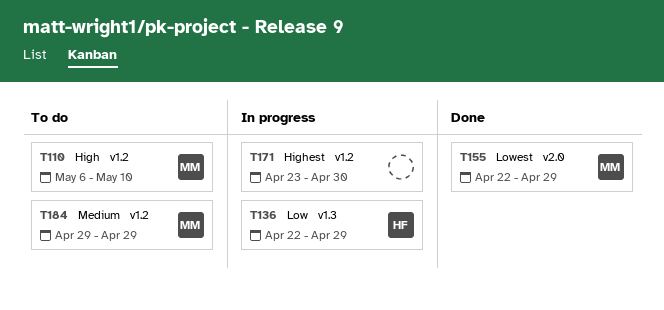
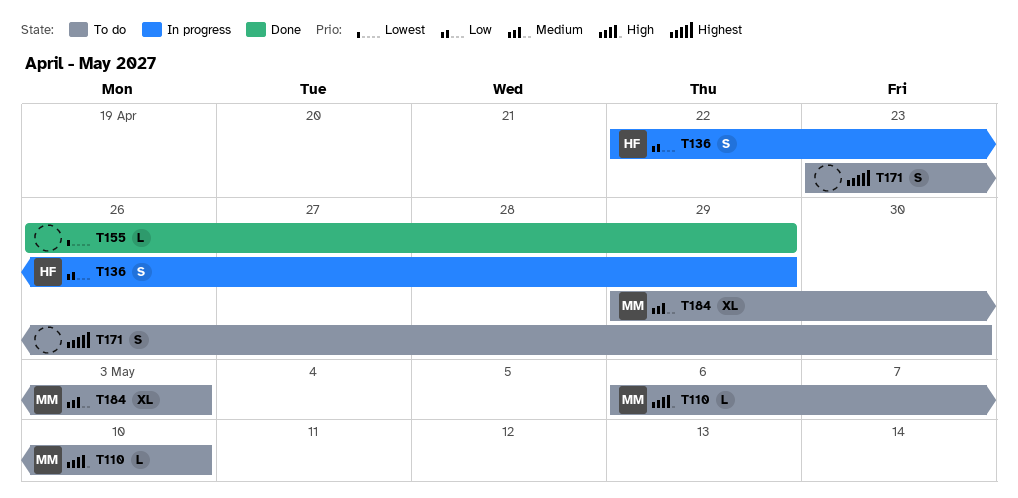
T155, owner: MM -> none
T155, start: Apr 22 -> Apr 26
T171, status: In progress -> To do
T184, due: Apr 29 -> May 3

